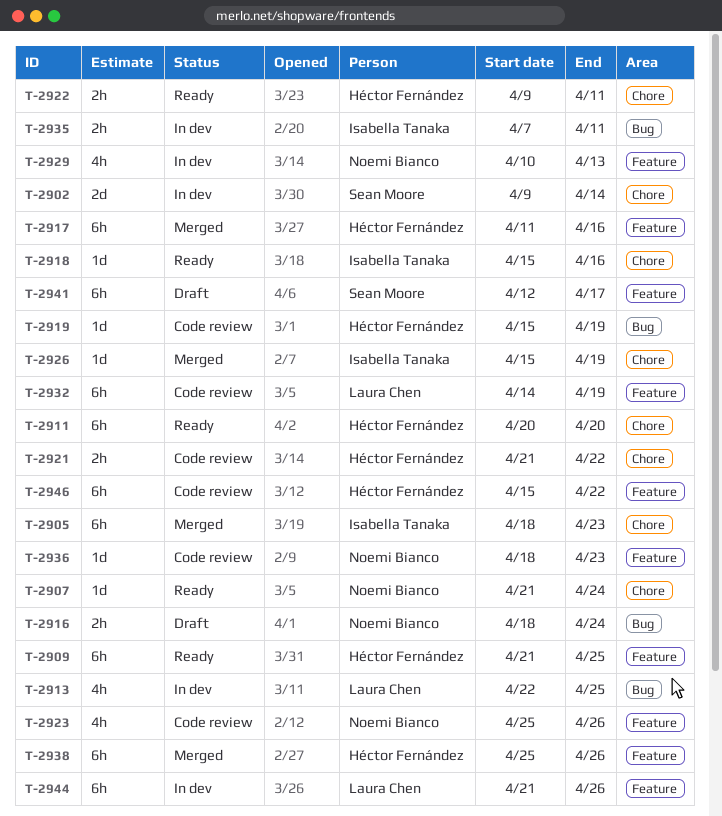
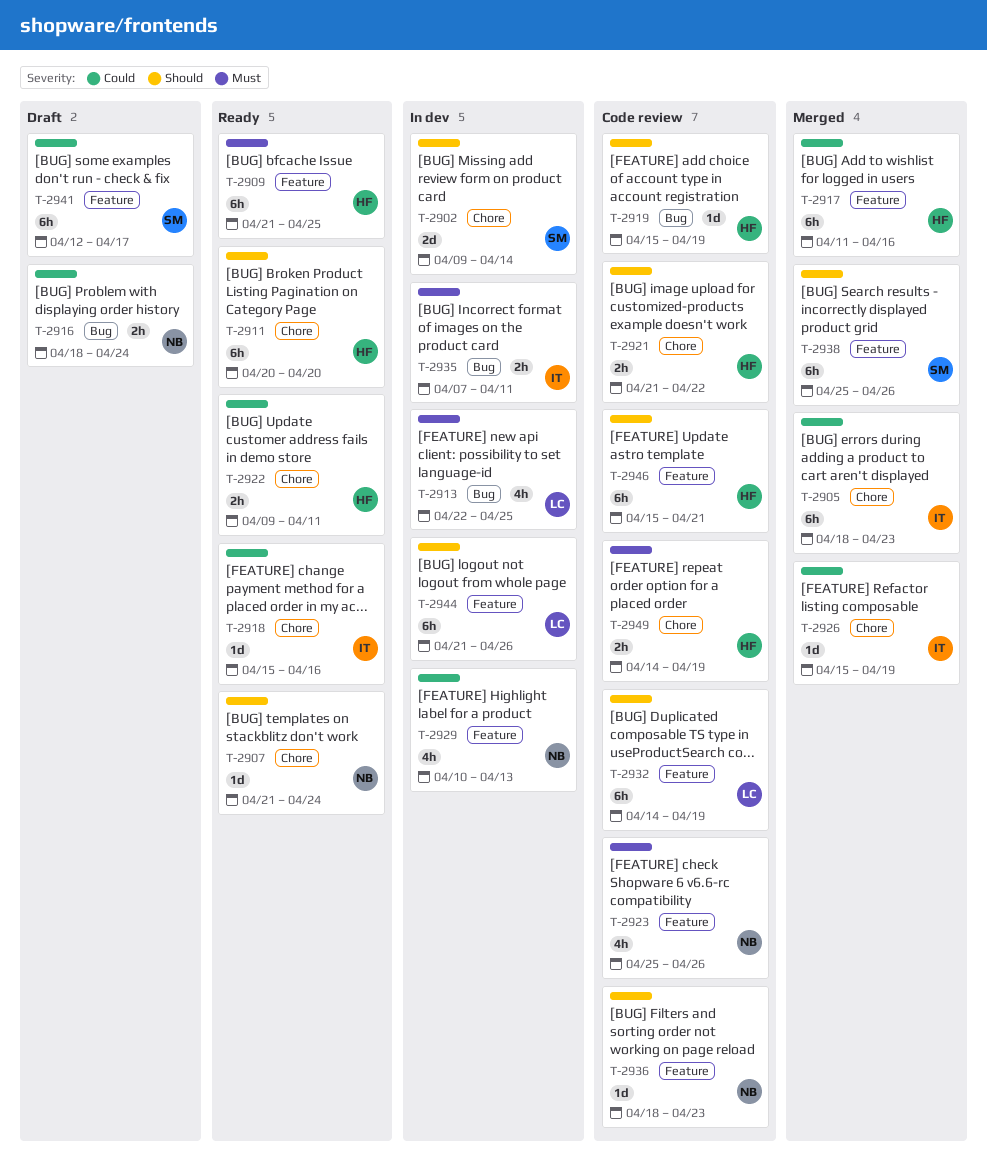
T-2938, owner: Héctor Fernández -> Sean Moore
T-2946, due: Apr 22 -> Apr 21
T-2949: none -> present

